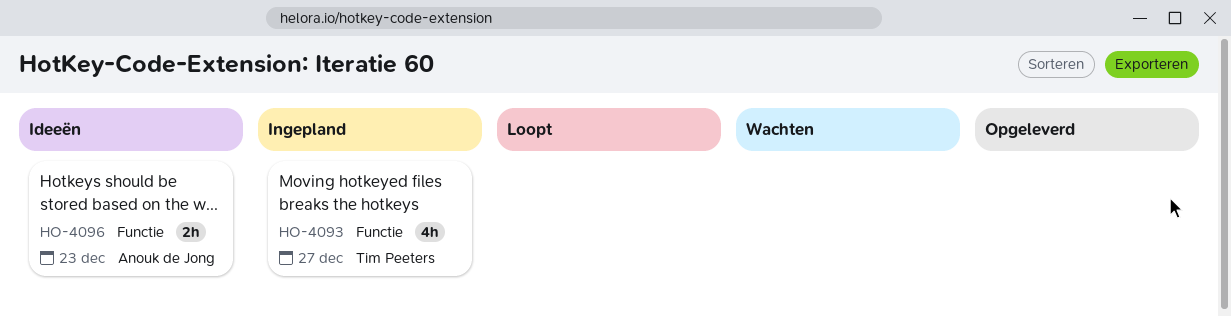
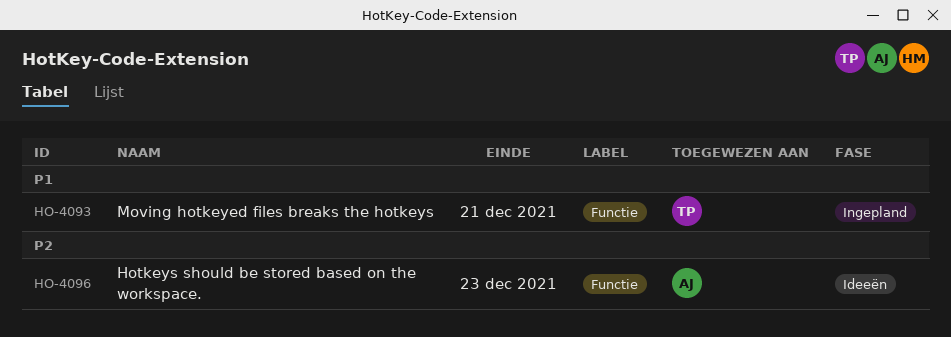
HO-4093, due: Dec 27 -> Dec 21

